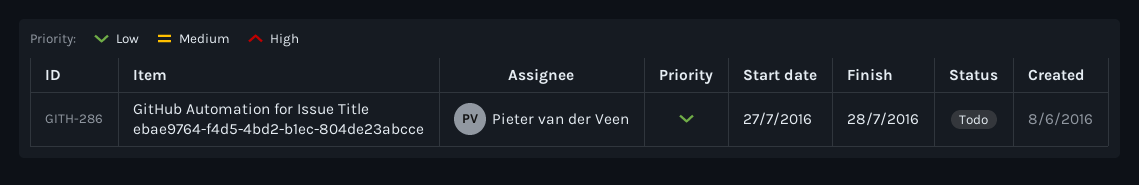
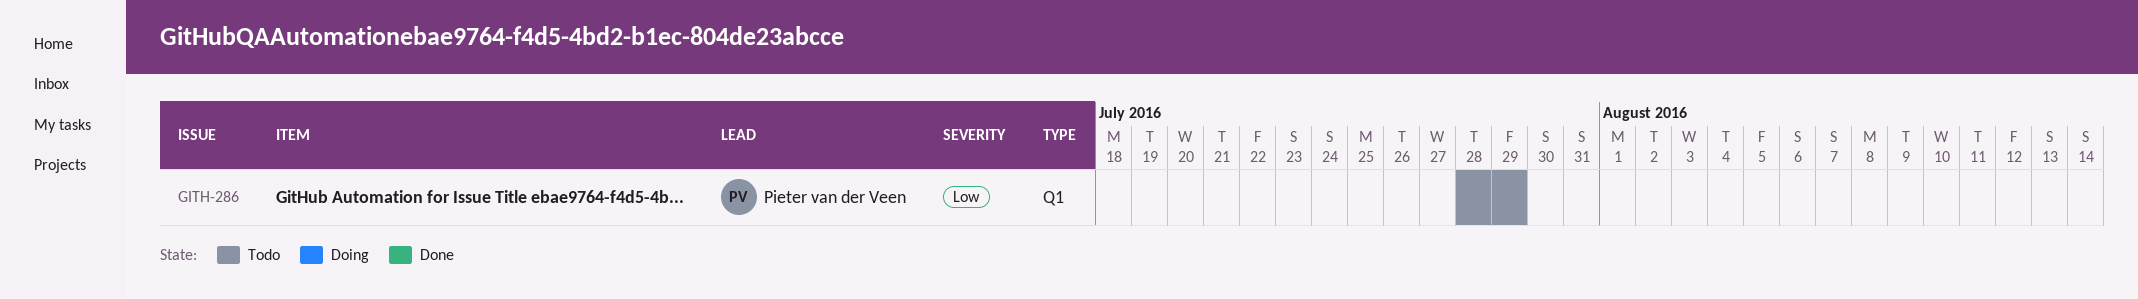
GITH-286, start: Jul 27 -> Jul 28
GITH-286, due: Jul 28 -> Jul 29

